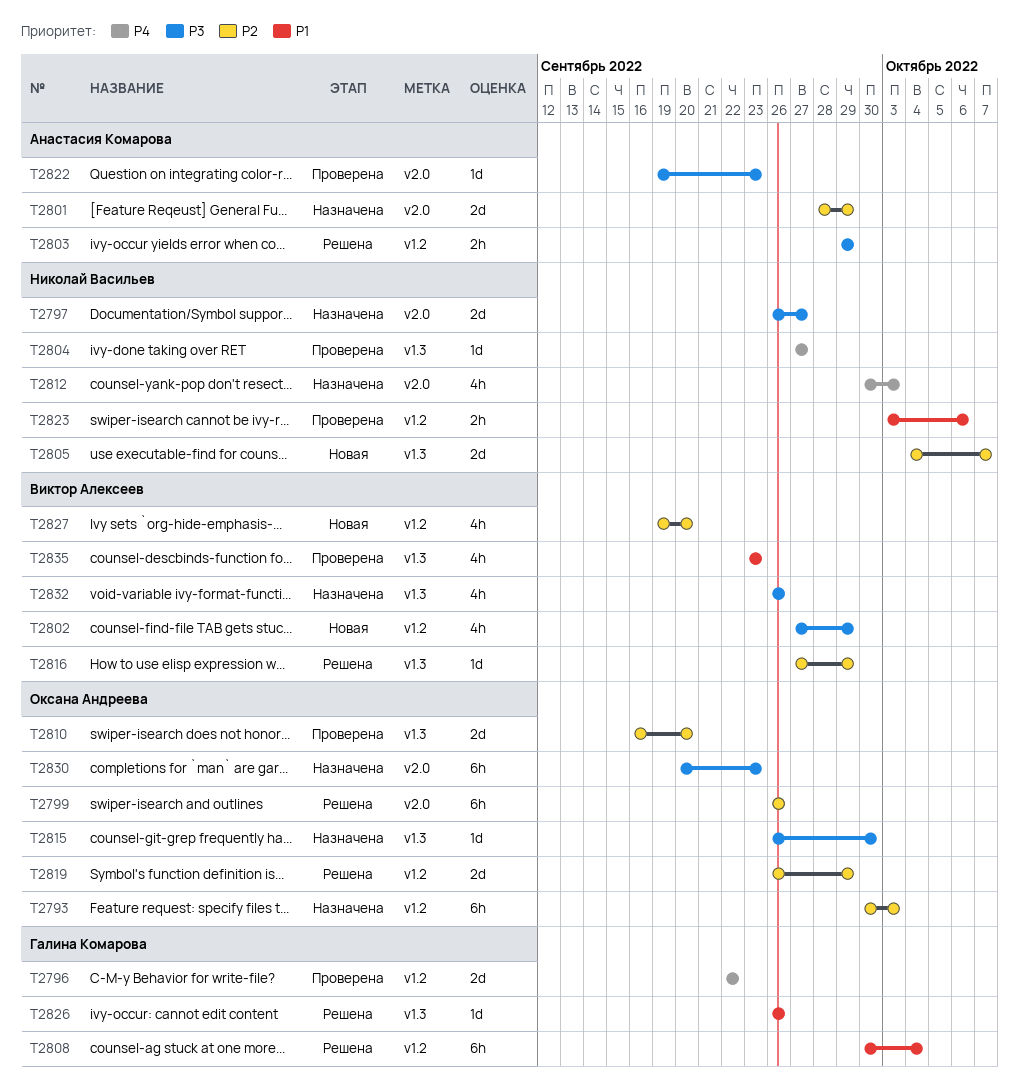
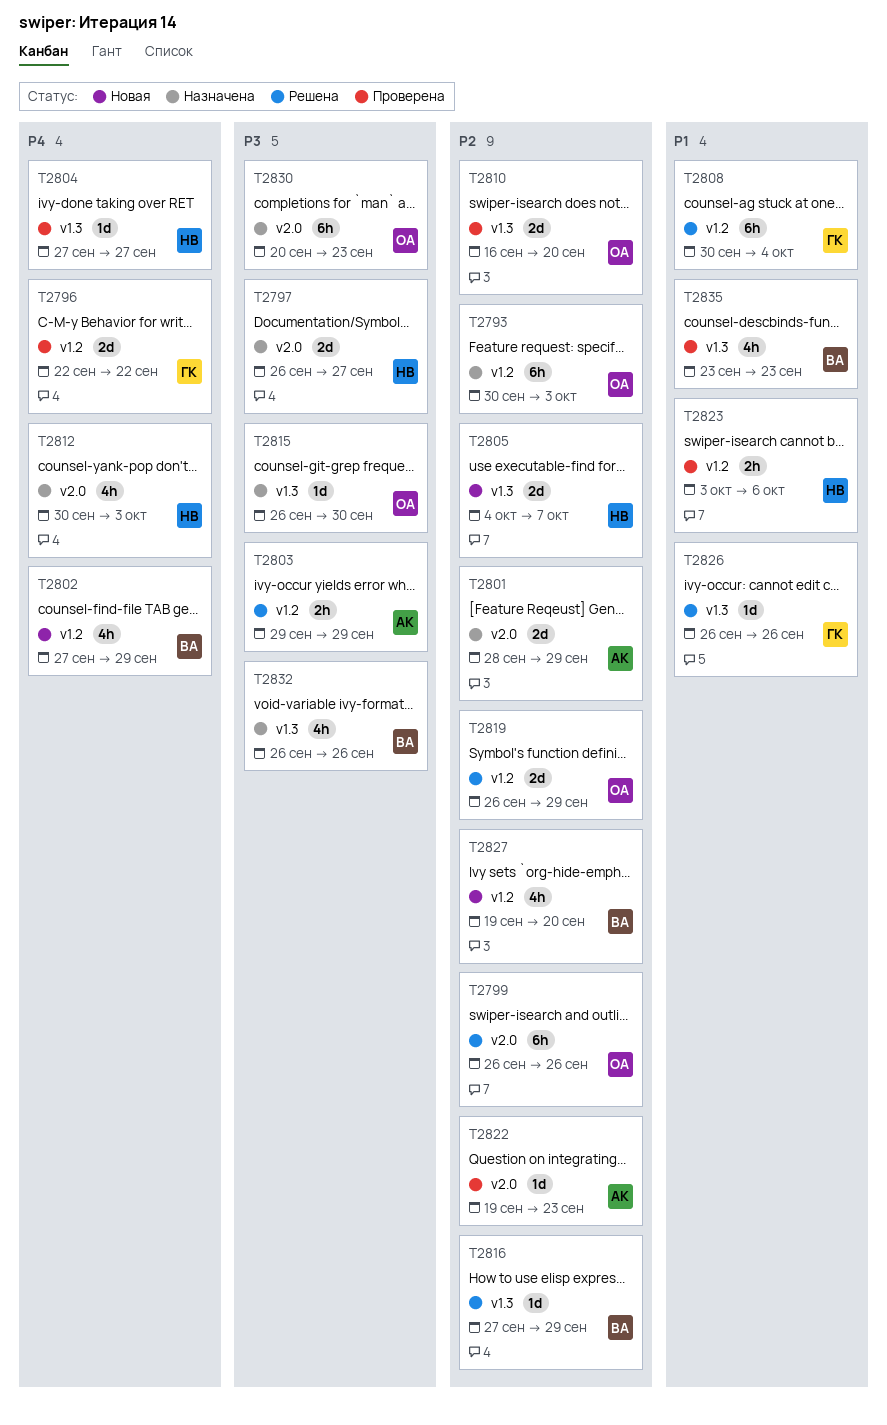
T2802, priority: P3 -> P4
T2822, priority: P3 -> P2

